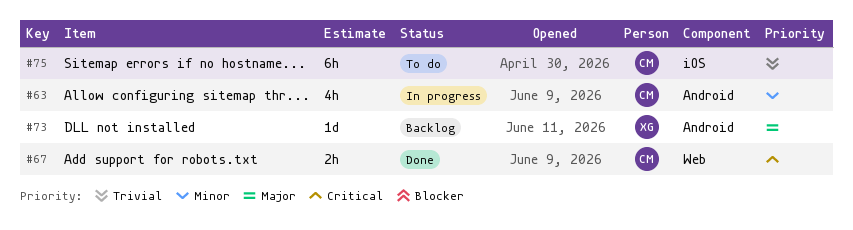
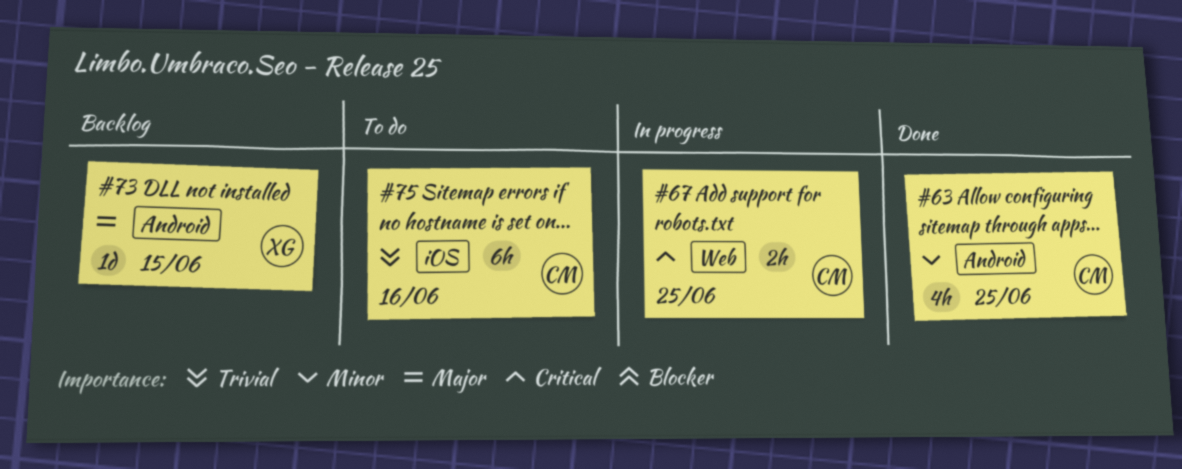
#63, status: In progress -> Done
#67, status: Done -> In progress

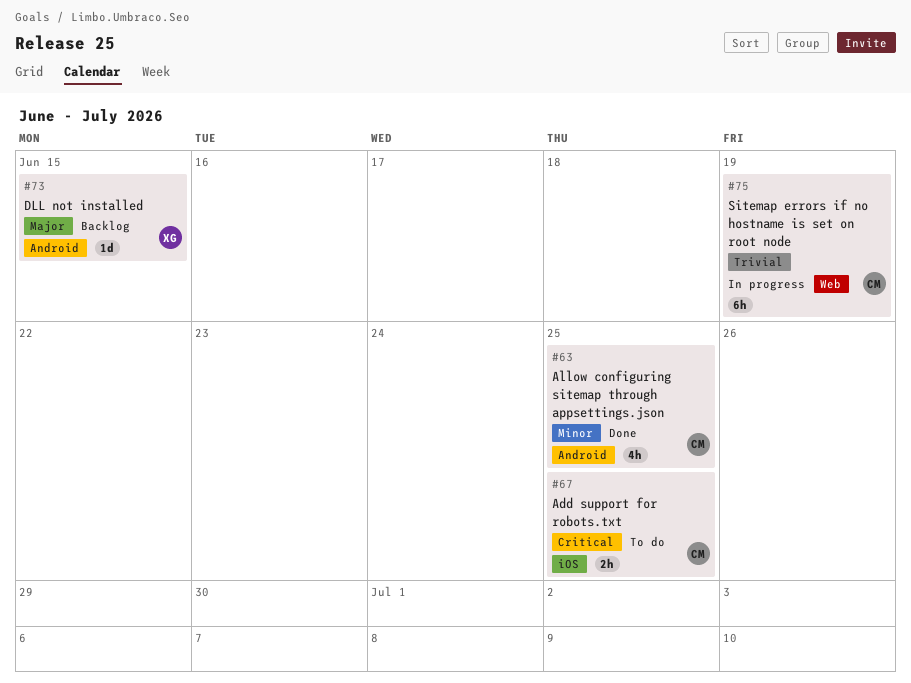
#67, status: In progress -> To do
#67, label: Web -> iOS
#75, status: To do -> In progress
#75, label: iOS -> Web
#75, due: Jun 16 -> Jun 19

